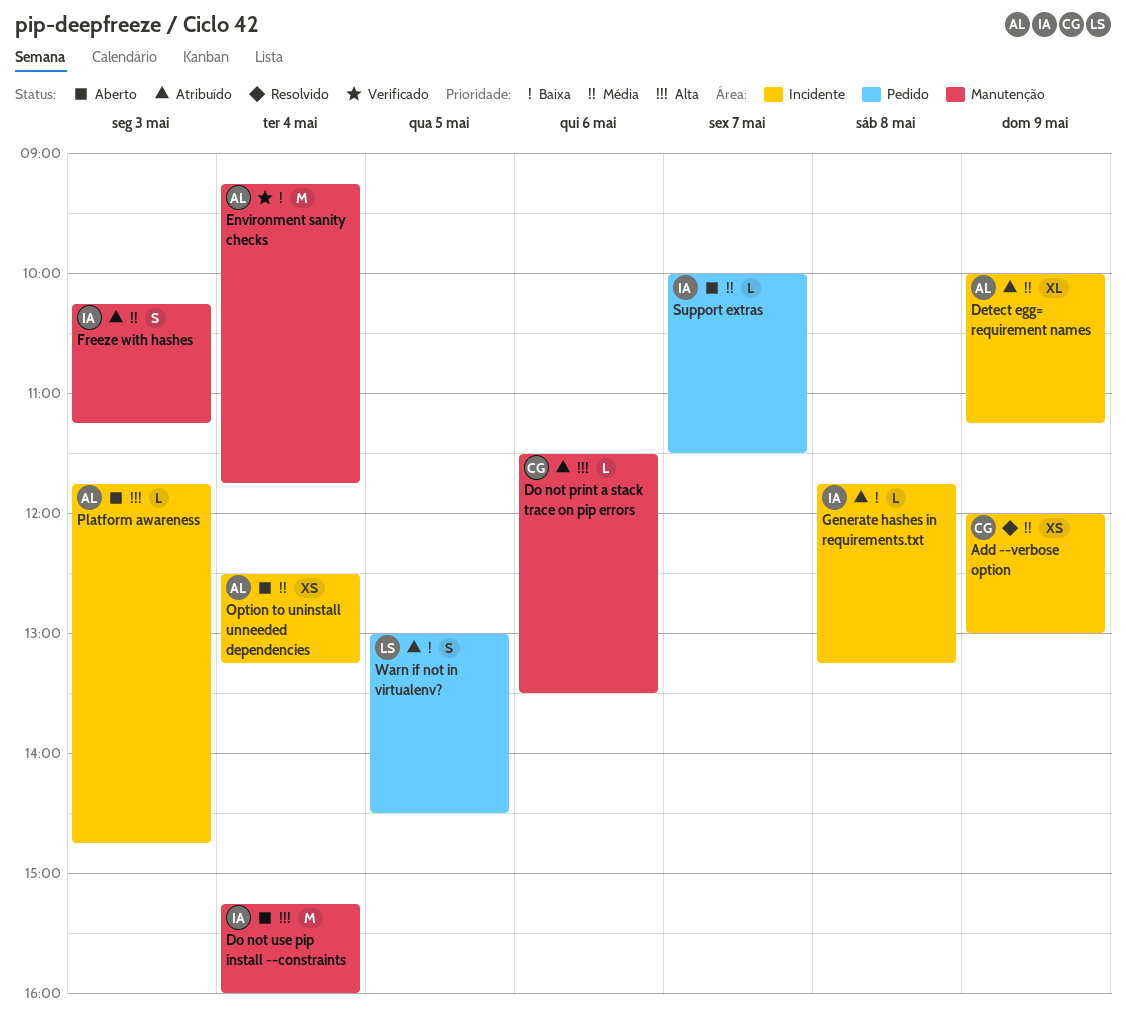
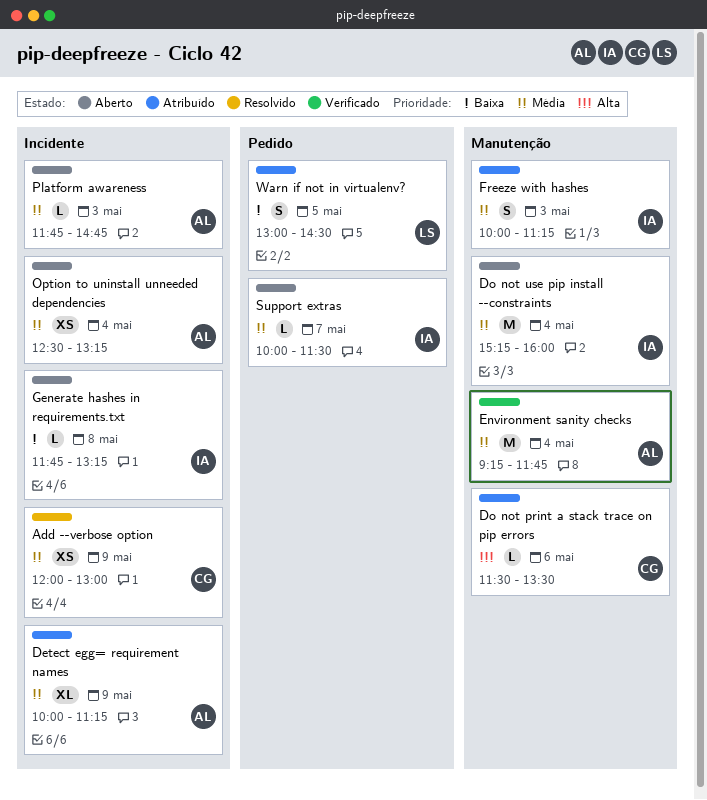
Do not use pip install --constraints, priority: Alta -> Média
Environment sanity checks, priority: Baixa -> Média
Freeze with hashes, begins: 10:15 -> 10:00
Generate hashes in requirements.txt, status: Atribuído -> Aberto
Platform awareness, priority: Alta -> Média

